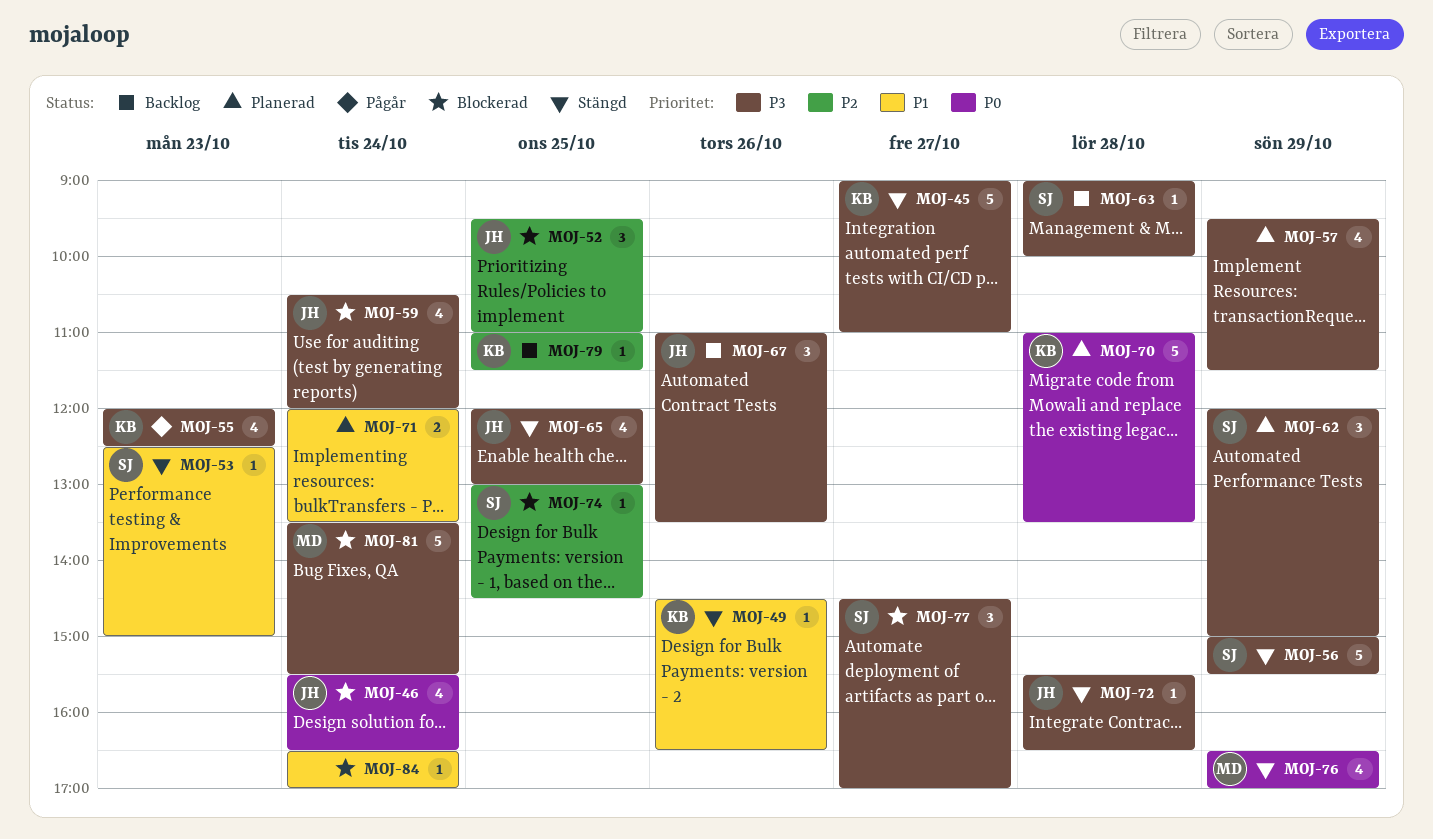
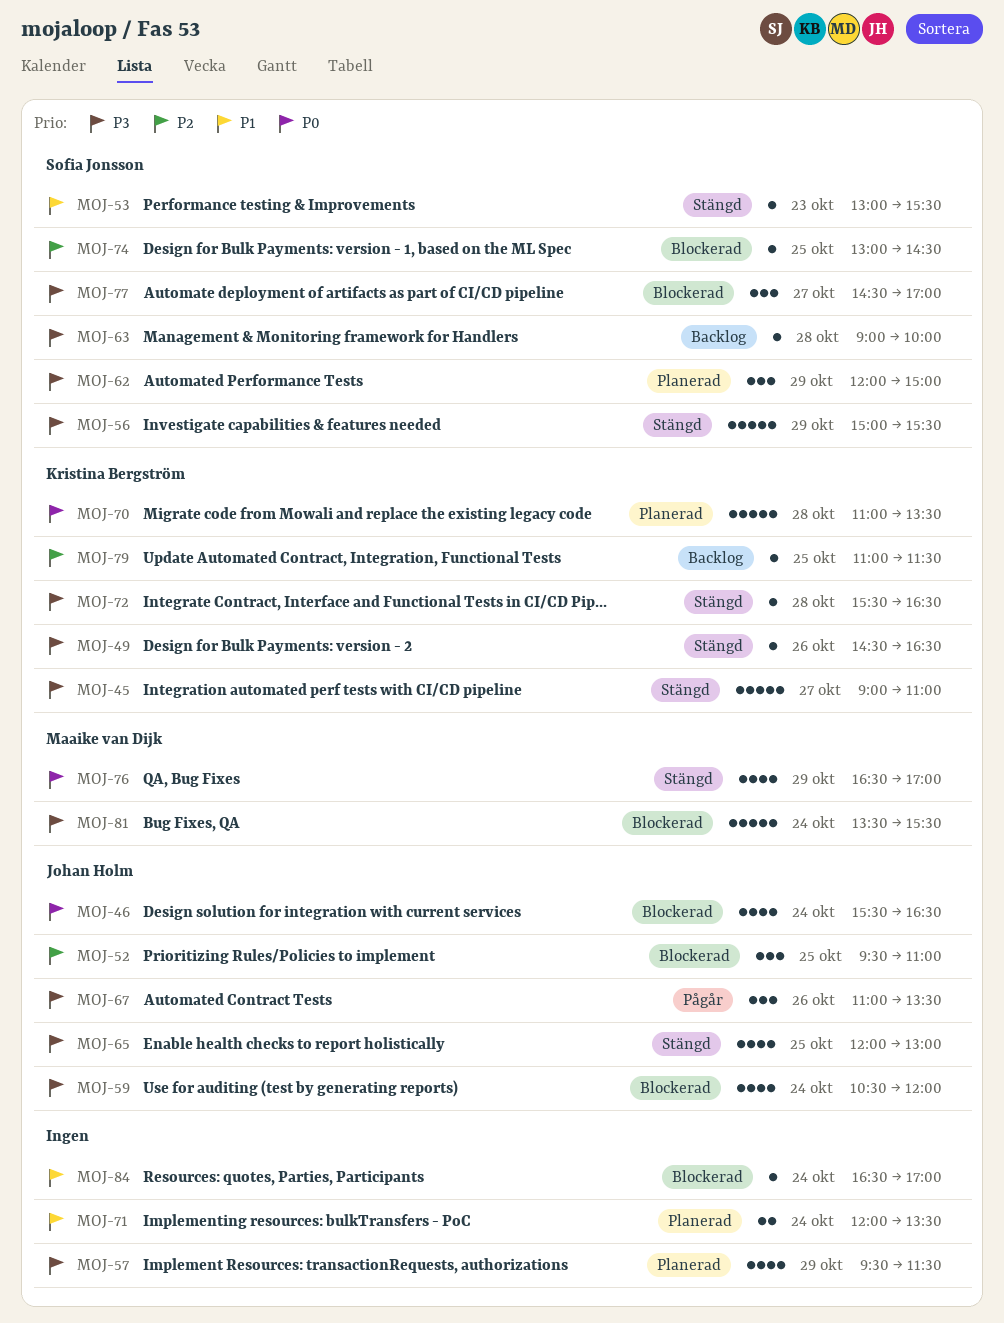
MOJ-49, priority: P1 -> P3
MOJ-53, begins: 12:30 -> 13:00
MOJ-53, ends: 15:00 -> 15:30
MOJ-55: present -> none
MOJ-67, status: Backlog -> Pågår
MOJ-72, owner: Johan Holm -> Kristina Bergström

